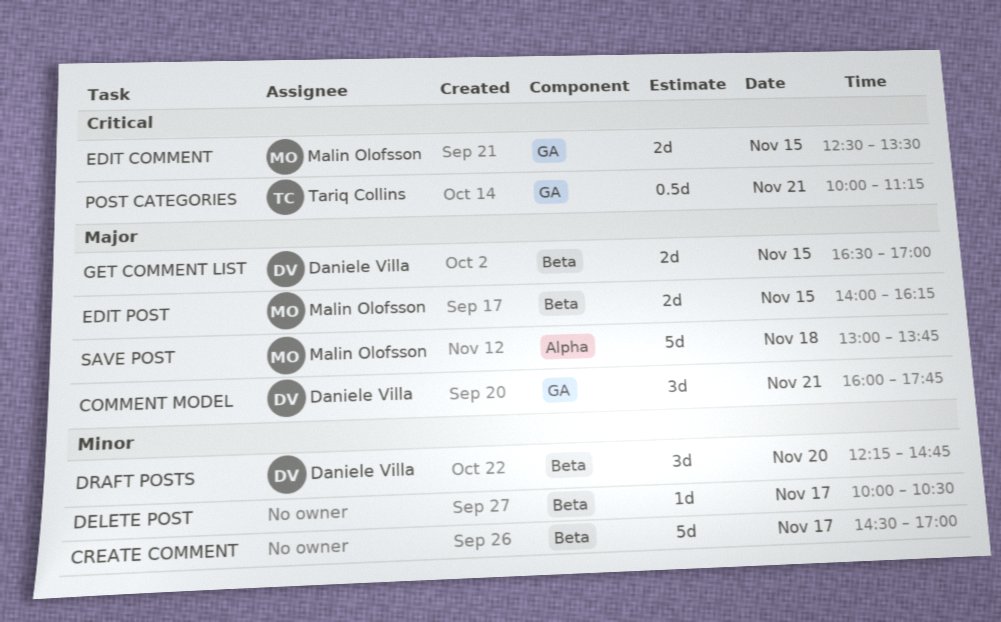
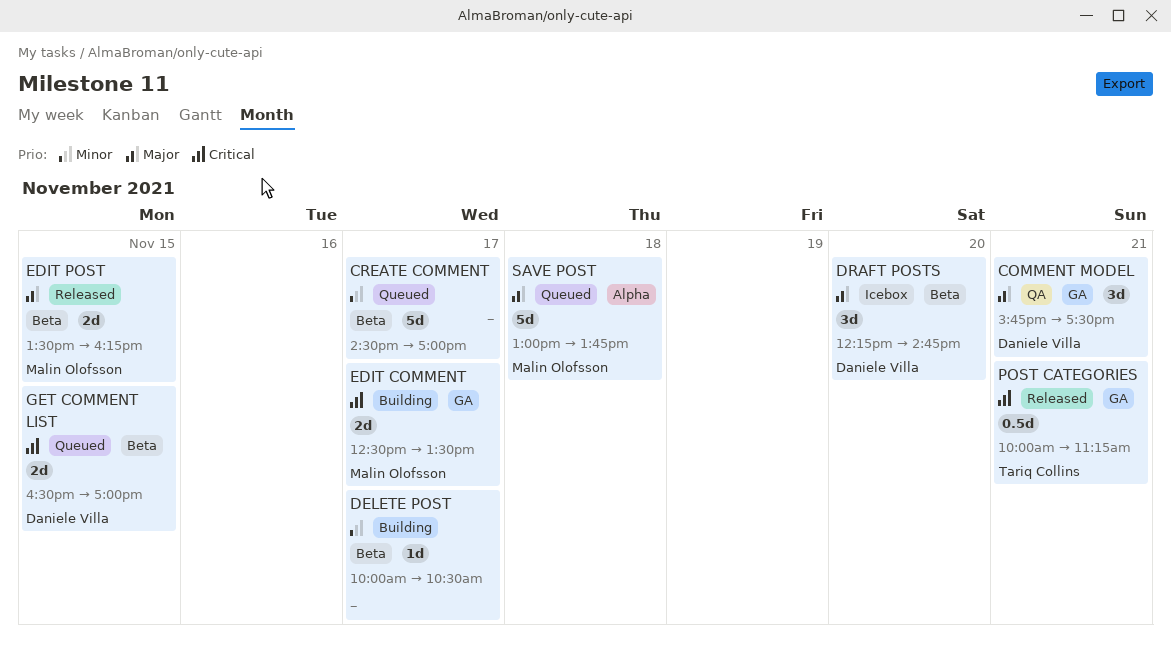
COMMENT MODEL, begins: 16:00 -> 15:45
COMMENT MODEL, ends: 17:45 -> 17:30
DRAFT POSTS, priority: Minor -> Major
EDIT COMMENT, day: Nov 15 -> Nov 17
EDIT POST, begins: 14:00 -> 13:30
GET COMMENT LIST, priority: Major -> Critical

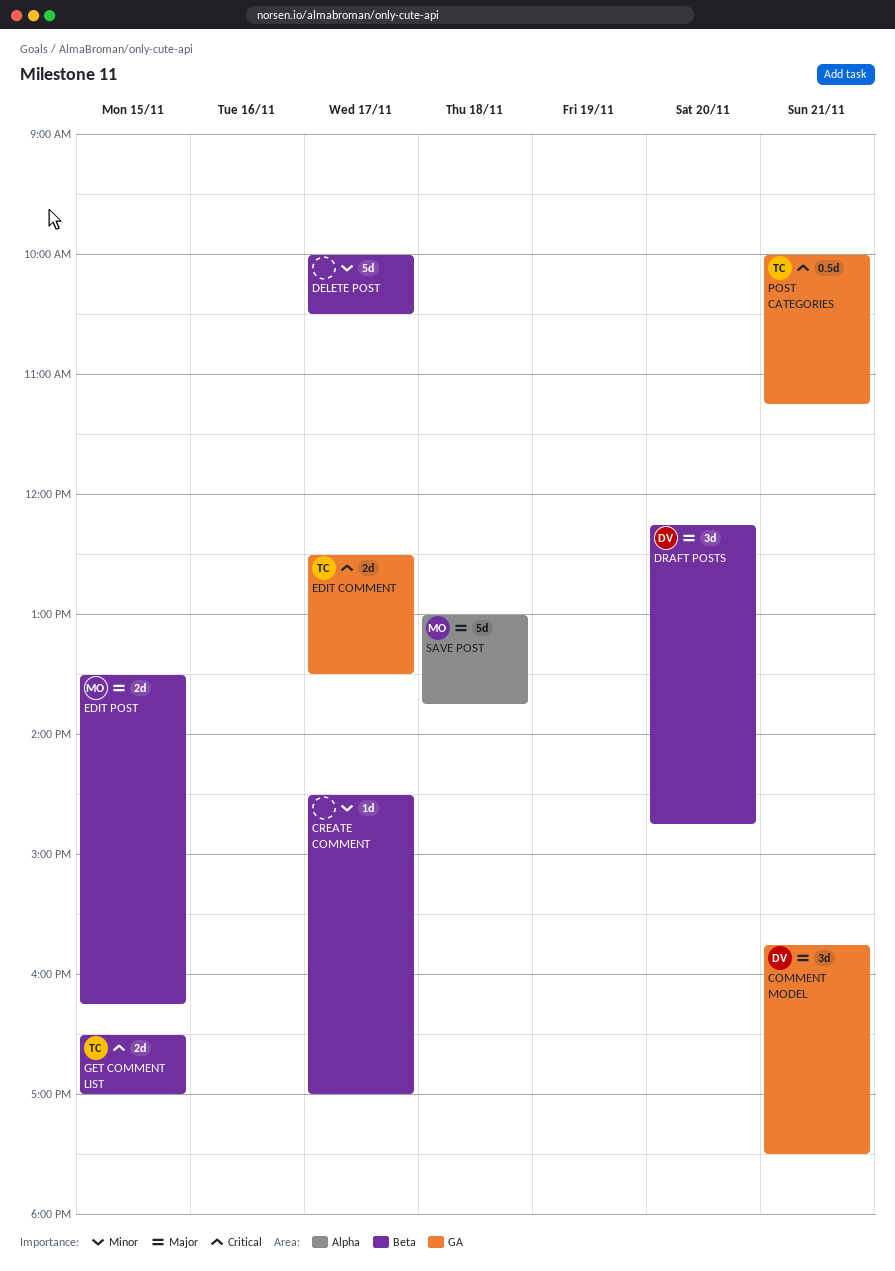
CREATE COMMENT, estimate: 5d -> 1d
DELETE POST, estimate: 1d -> 5d
EDIT COMMENT, owner: Malin Olofsson -> Tariq Collins
GET COMMENT LIST, owner: Daniele Villa -> Tariq Collins

